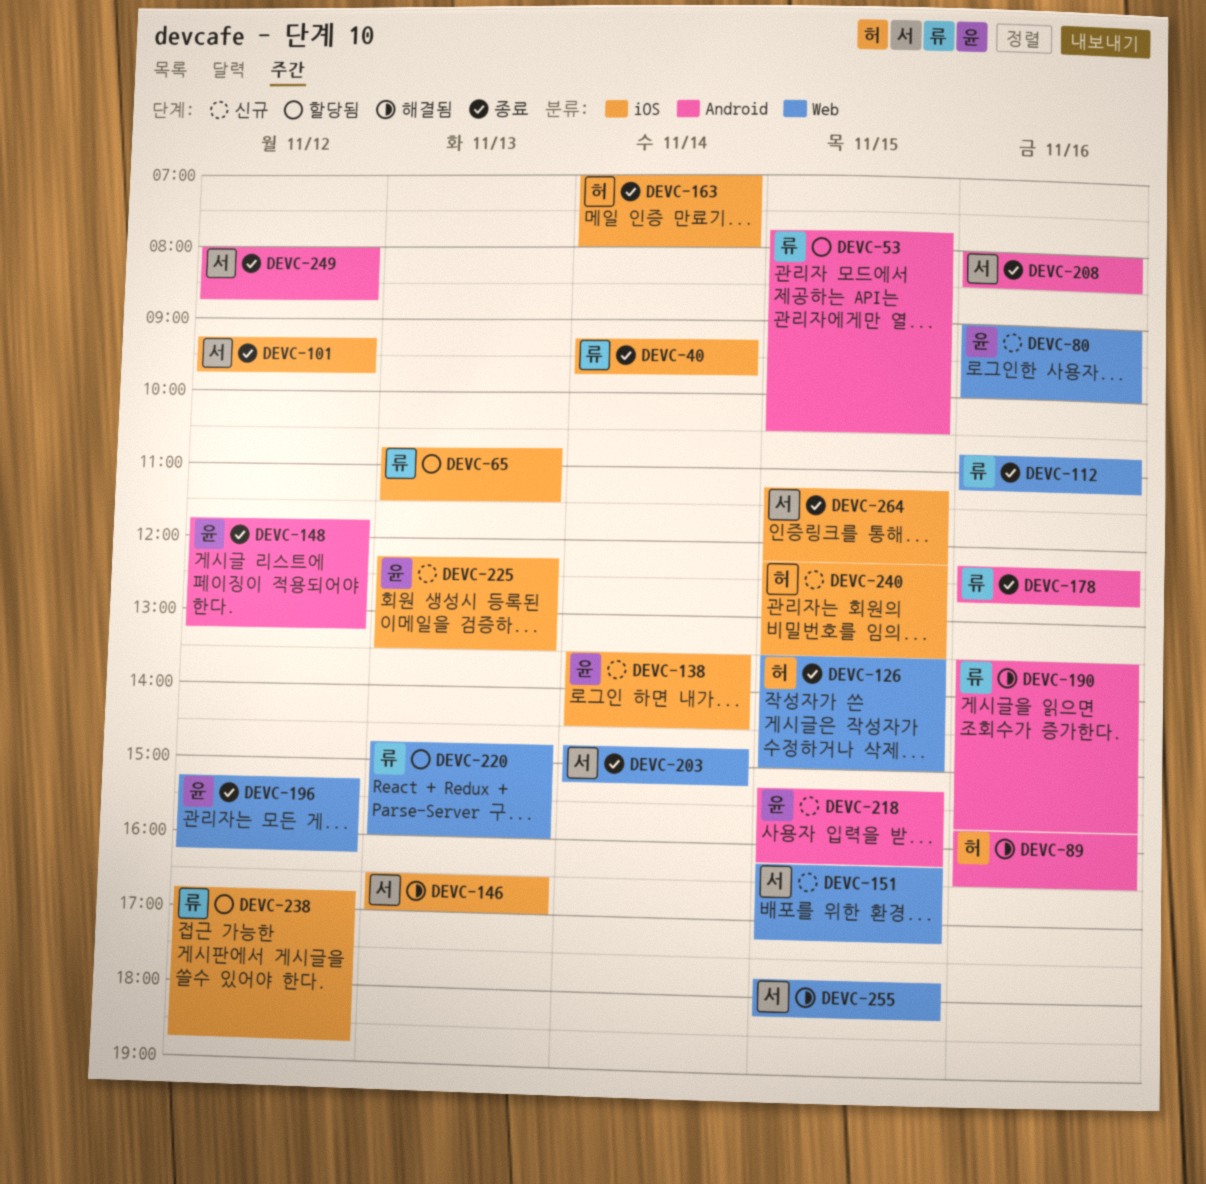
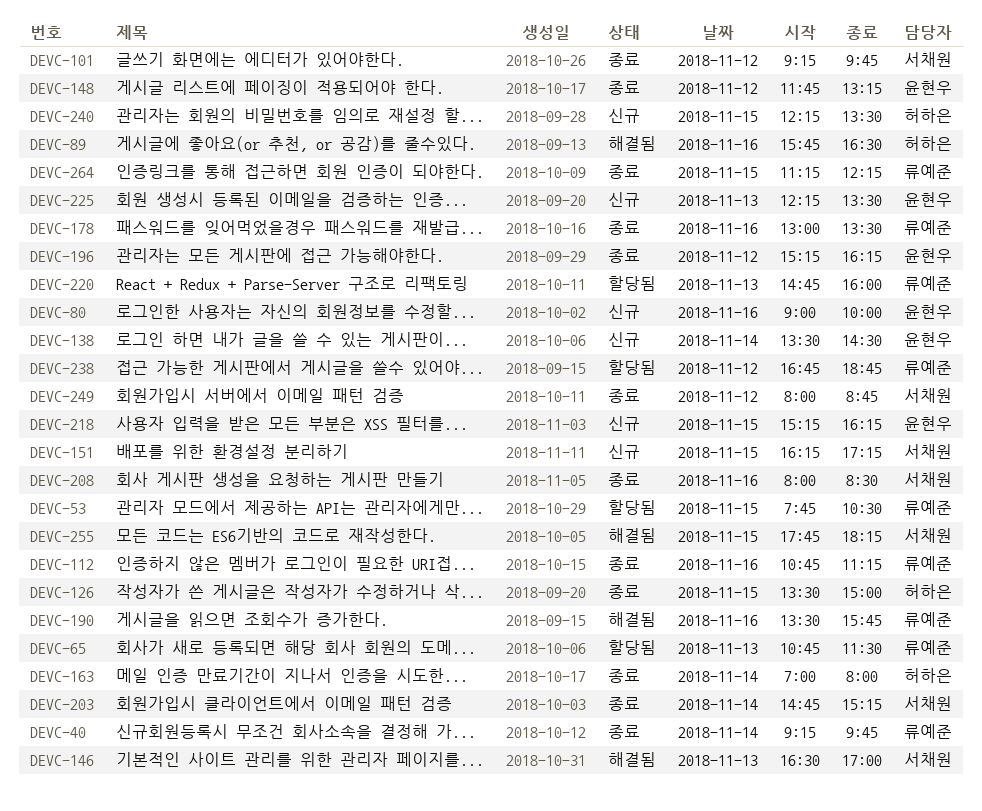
DEVC-178, begins: 12:15 -> 13:00
DEVC-178, ends: 12:45 -> 13:30
DEVC-264, owner: 서채원 -> 류예준

